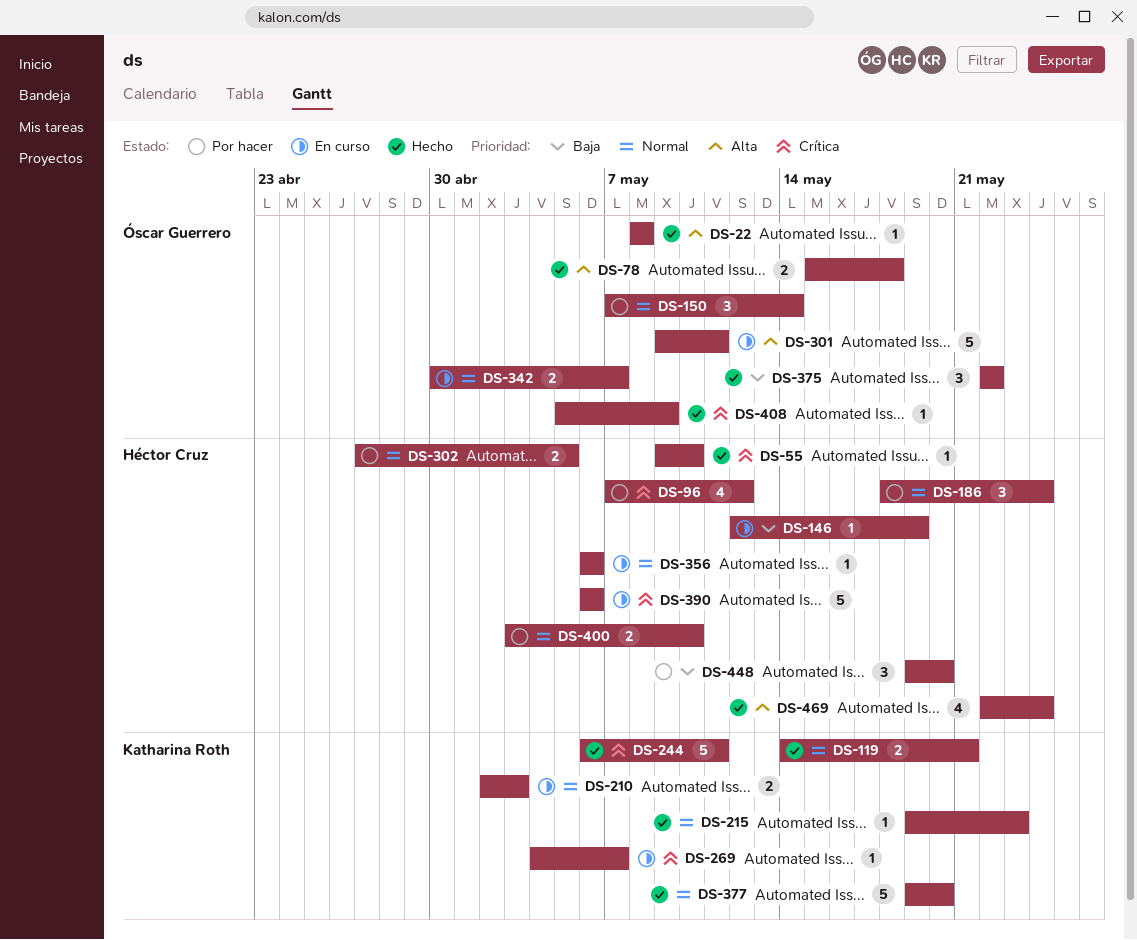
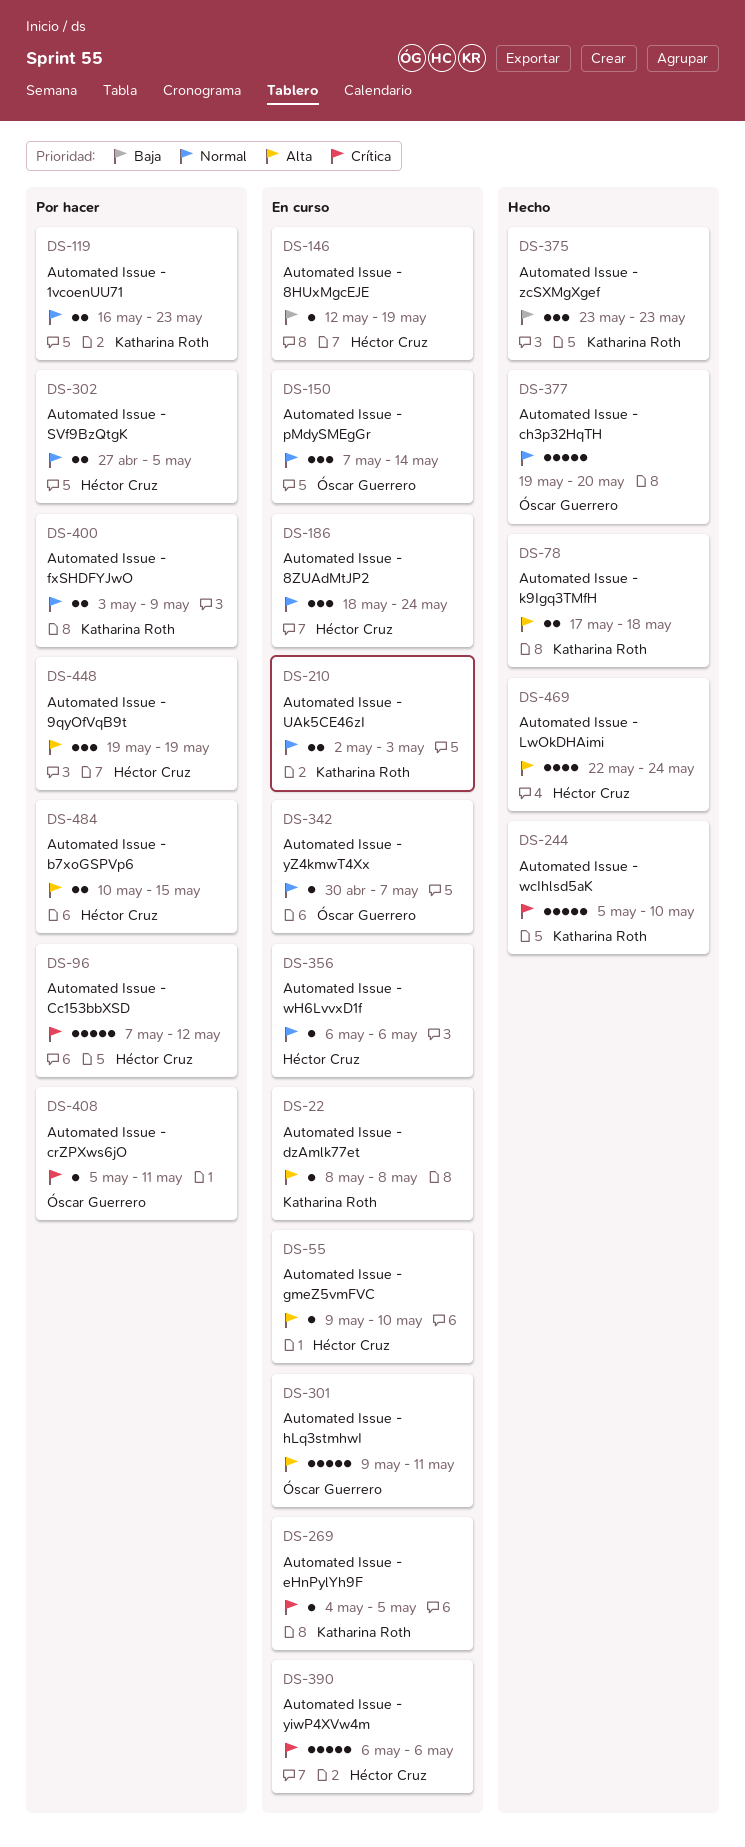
DS-22, status: Hecho -> En curso
DS-22, owner: Óscar Guerrero -> Katharina Roth
DS-55, status: Hecho -> En curso
DS-55, priority: Crítica -> Alta
DS-78, owner: Óscar Guerrero -> Katharina Roth
DS-78, start: May 15 -> May 17
DS-96, estimate: 4 -> 5
DS-119, status: Hecho -> Por hacer
DS-119, start: May 14 -> May 16
DS-119, due: May 21 -> May 23
DS-150, status: Por hacer -> En curso
DS-186, status: Por hacer -> En curso
DS-215: present -> none
DS-244, start: May 6 -> May 5
DS-244, due: May 11 -> May 10
DS-269, due: May 7 -> May 5
DS-342, estimate: 2 -> 1
DS-375, owner: Óscar Guerrero -> Katharina Roth
DS-375, start: May 22 -> May 23
DS-375, due: May 22 -> May 23
DS-377, owner: Katharina Roth -> Óscar Guerrero
DS-400, owner: Héctor Cruz -> Katharina Roth
DS-400, due: May 10 -> May 9
DS-408, status: Hecho -> Por hacer
DS-408, due: May 9 -> May 11
DS-448, priority: Baja -> Alta
DS-448, due: May 20 -> May 19
DS-484: none -> present

